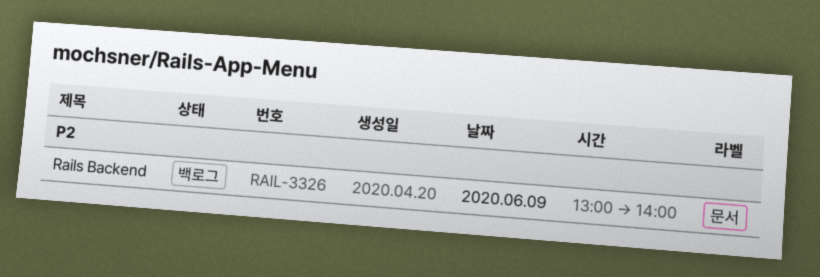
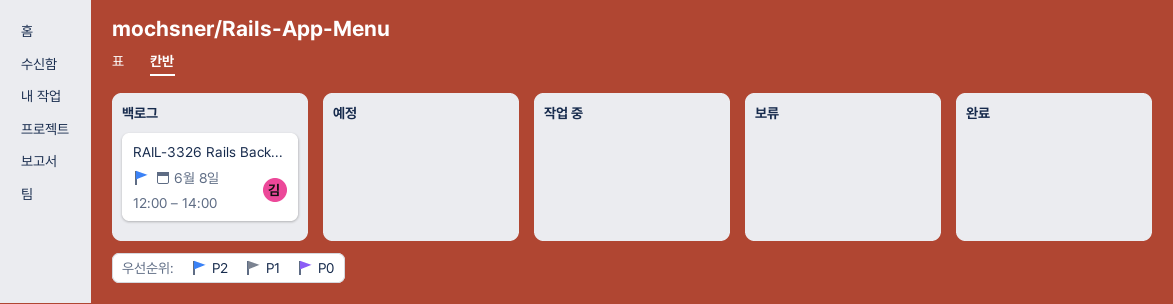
RAIL-3326, day: Jun 9 -> Jun 8
RAIL-3326, begins: 13:00 -> 12:00

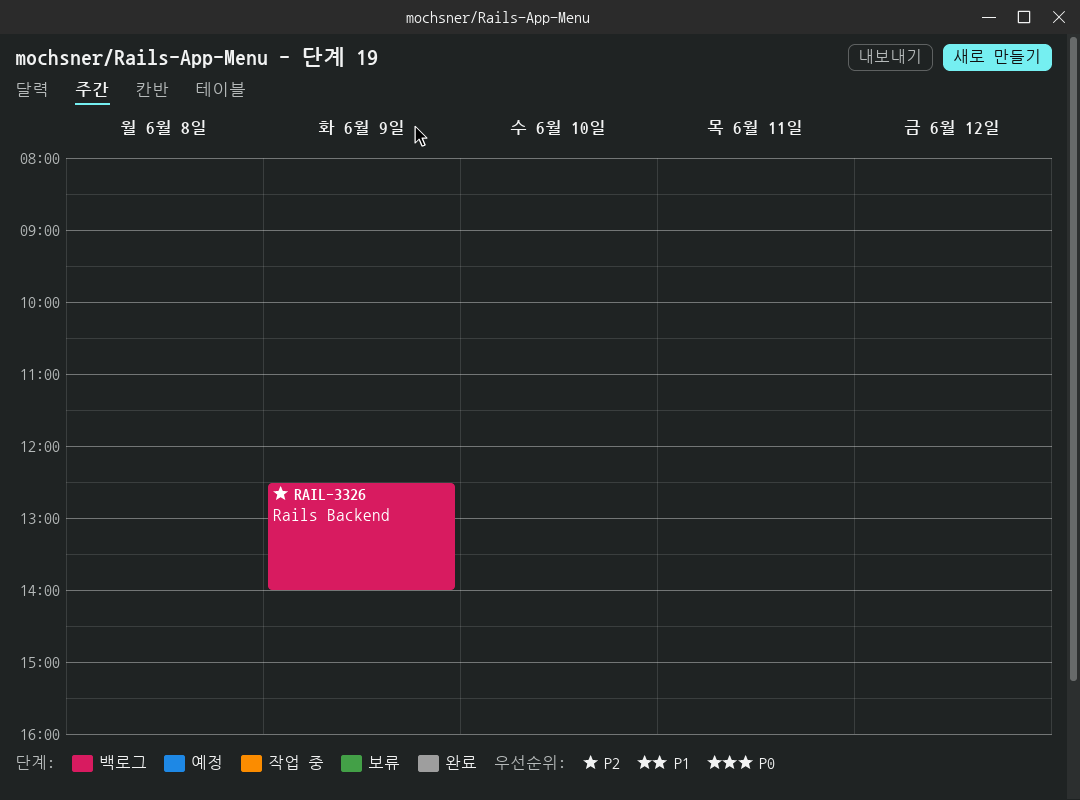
RAIL-3326, day: Jun 8 -> Jun 9
RAIL-3326, begins: 12:00 -> 12:30

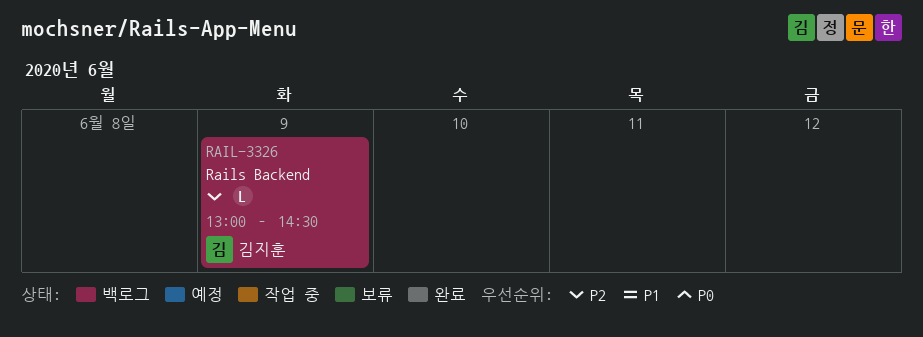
RAIL-3326, begins: 12:30 -> 13:00
RAIL-3326, ends: 14:00 -> 14:30

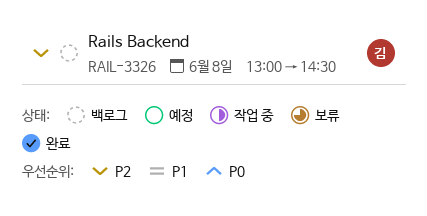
RAIL-3326, day: Jun 9 -> Jun 8

